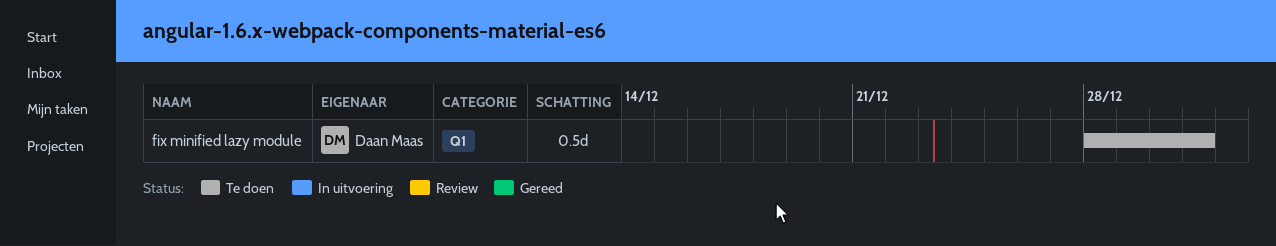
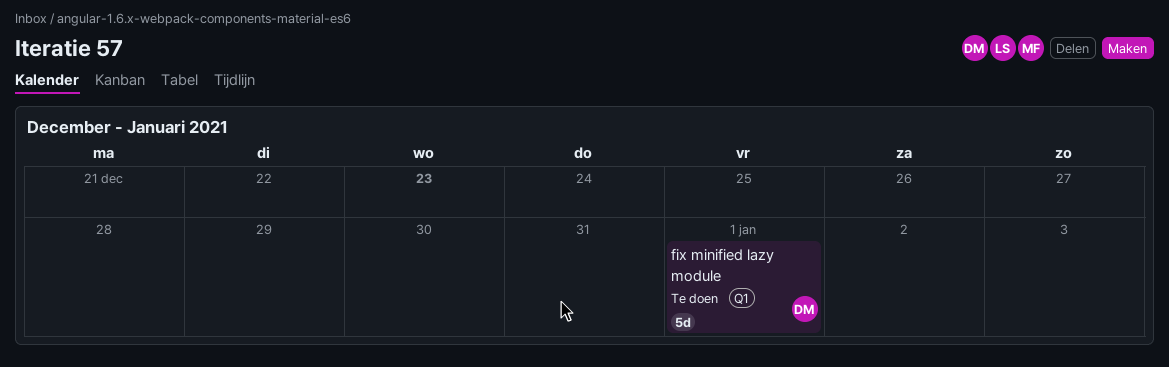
fix minified lazy module, estimate: 0.5d -> 5d
fix minified lazy module, due: Dec 31 -> Jan 1

